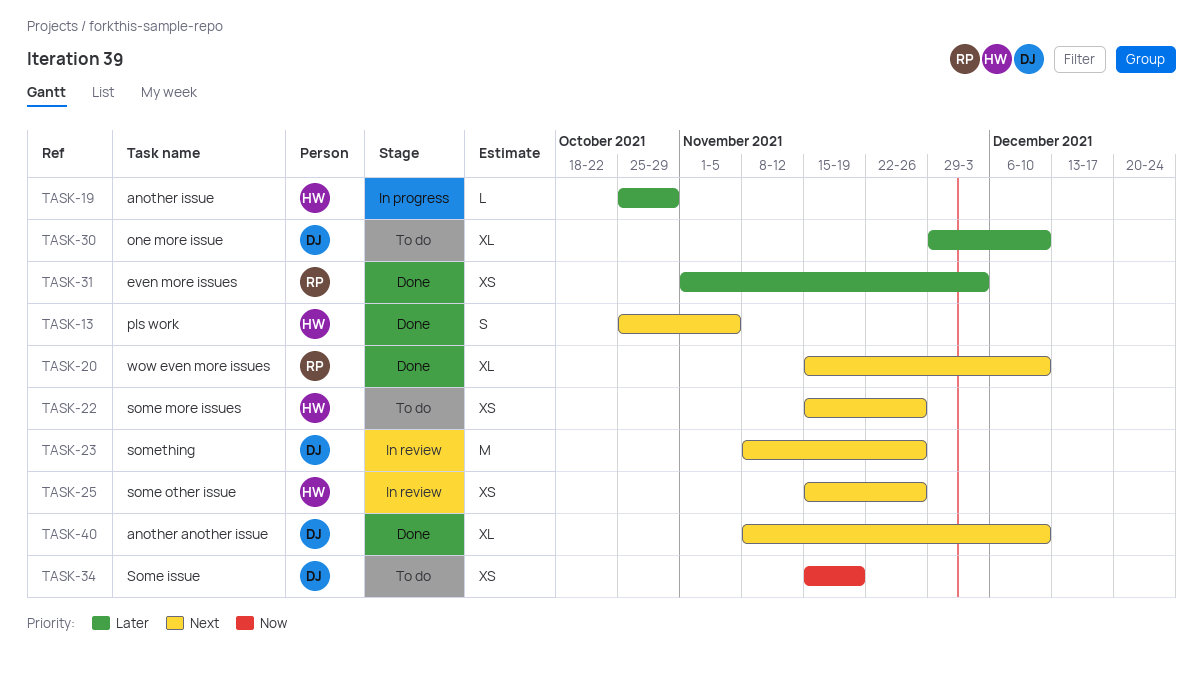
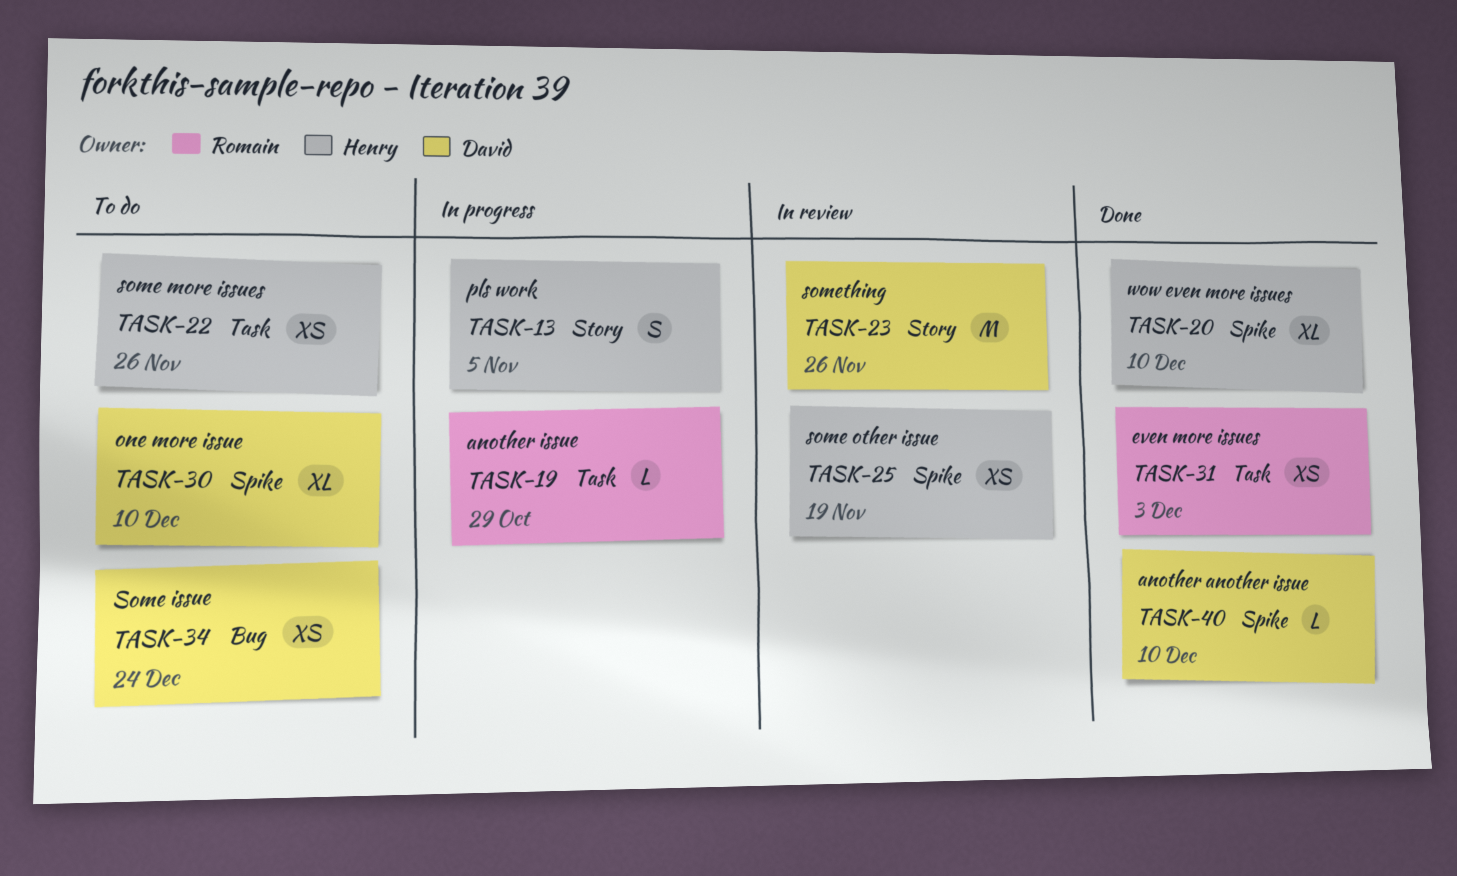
TASK-13, status: Done -> In progress
TASK-19, owner: Henry -> Romain
TASK-20, owner: Romain -> Henry
TASK-25, due: Nov 26 -> Nov 19
TASK-34, due: Nov 19 -> Dec 24
TASK-40, estimate: XL -> L

